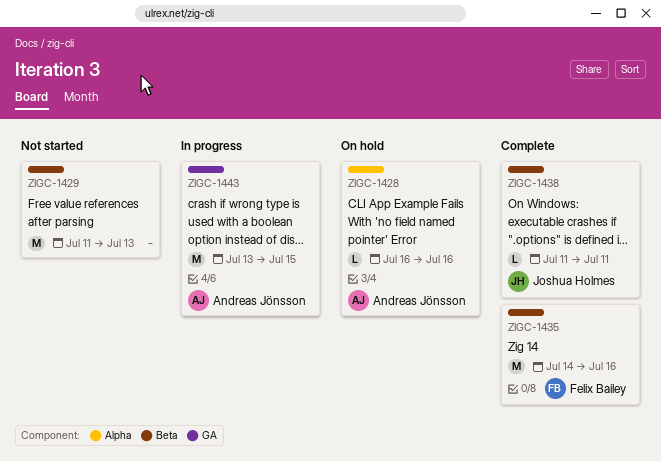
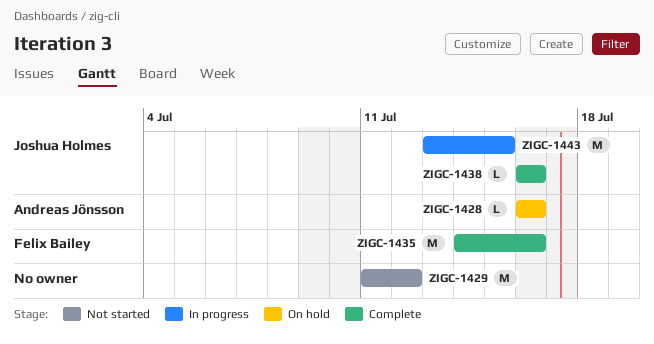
ZIGC-1429, due: Jul 13 -> Jul 12
ZIGC-1438, start: Jul 11 -> Jul 16
ZIGC-1438, due: Jul 11 -> Jul 16
ZIGC-1443, owner: Andreas Jönsson -> Joshua Holmes

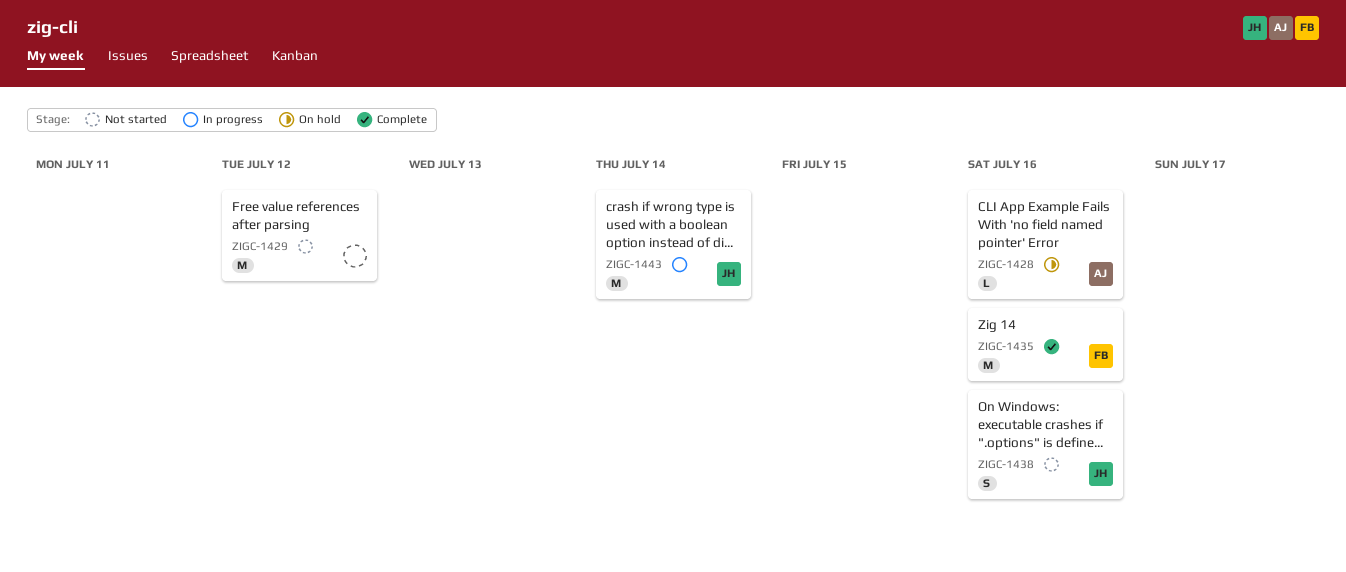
ZIGC-1438, status: Complete -> Not started
ZIGC-1438, estimate: L -> S
ZIGC-1443, due: Jul 15 -> Jul 14

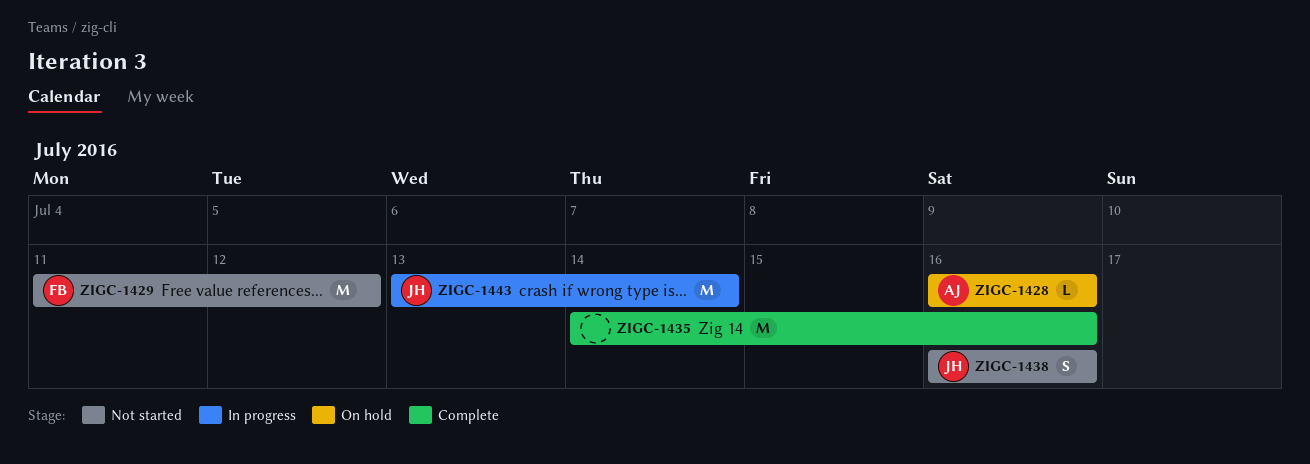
ZIGC-1429, owner: none -> FB
ZIGC-1435, owner: FB -> none

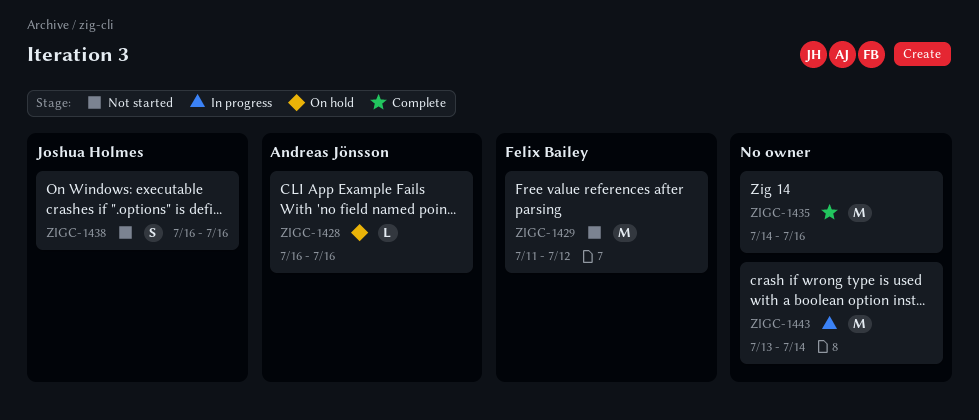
ZIGC-1443, owner: Joshua Holmes -> none

